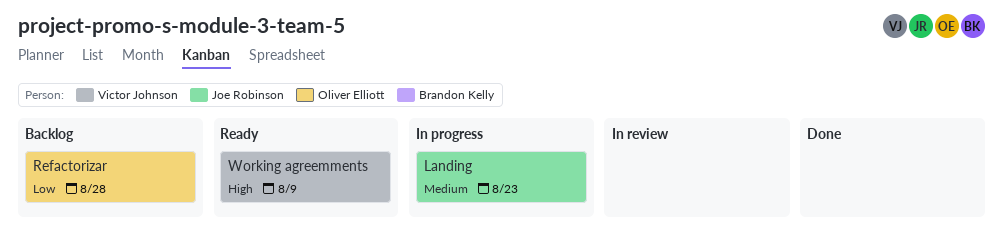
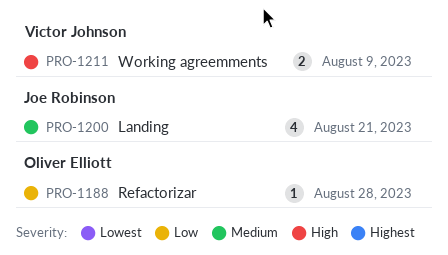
Landing, due: Aug 23 -> Aug 21

